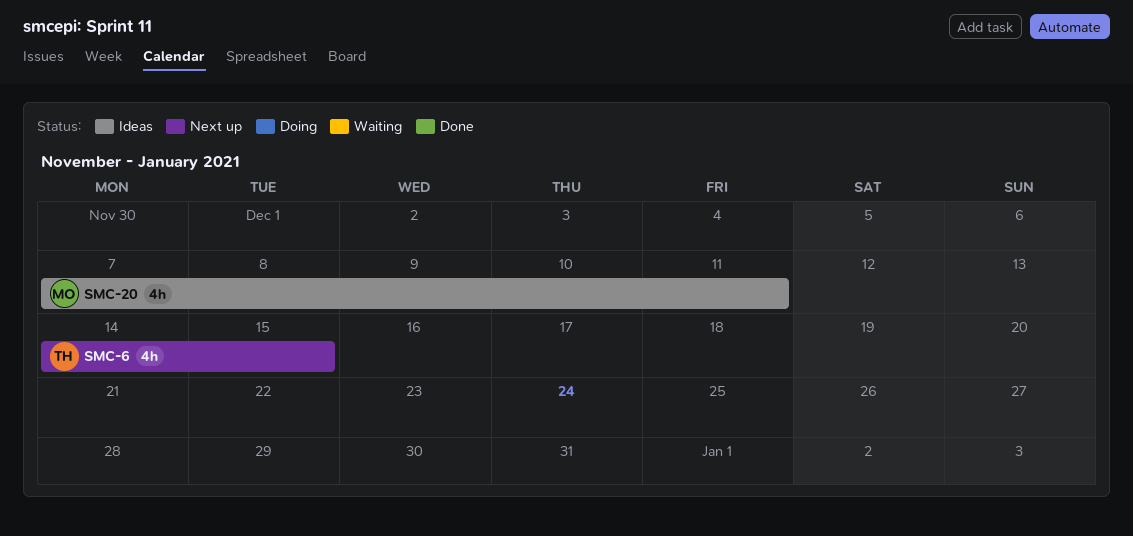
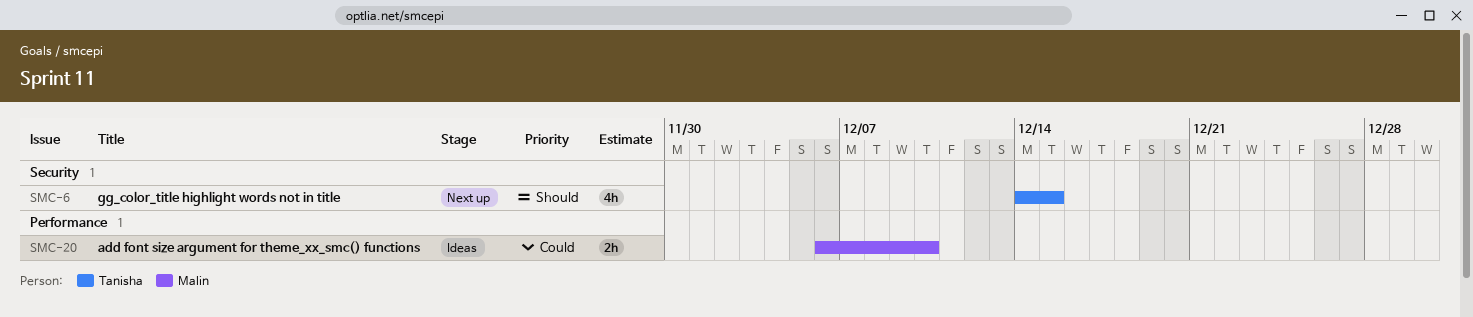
SMC-20, estimate: 4h -> 2h
SMC-20, start: Dec 7 -> Dec 6
SMC-20, due: Dec 11 -> Dec 10

